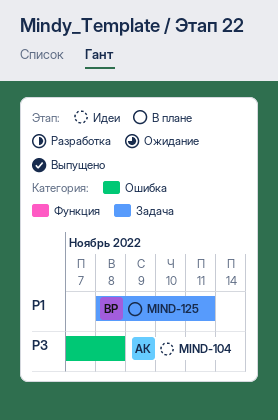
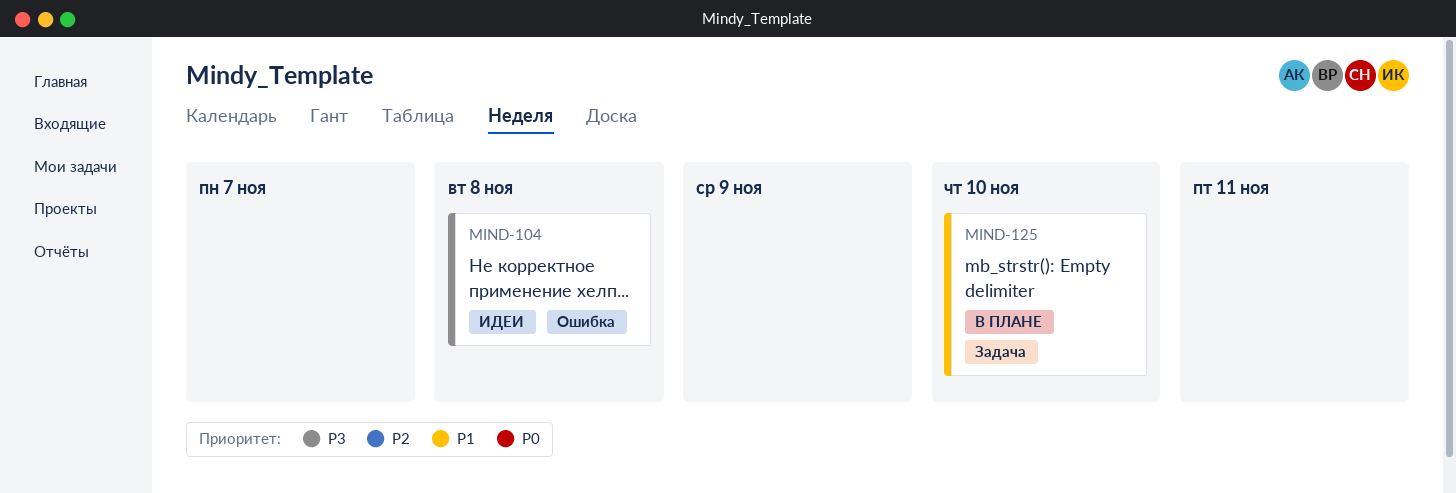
MIND-125, due: Nov 11 -> Nov 10

